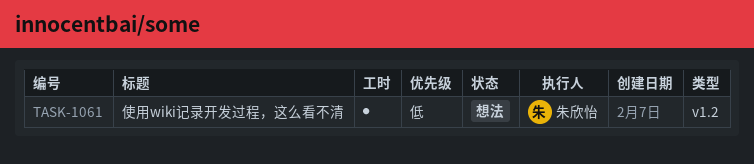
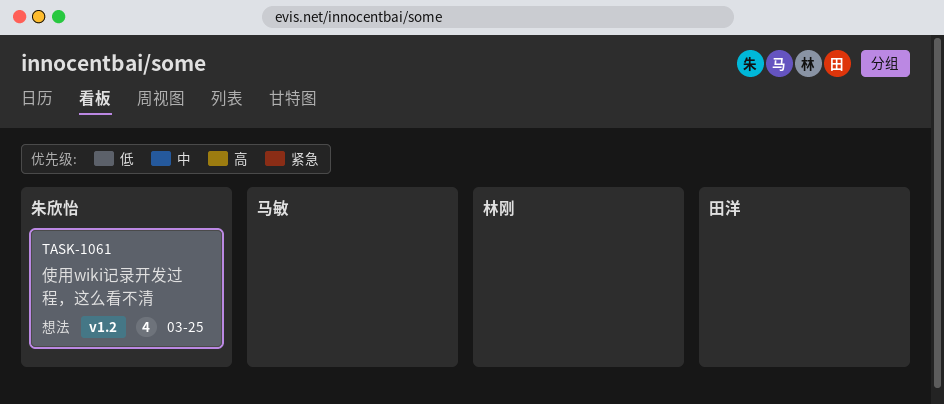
TASK-1061, estimate: 1 -> 4

